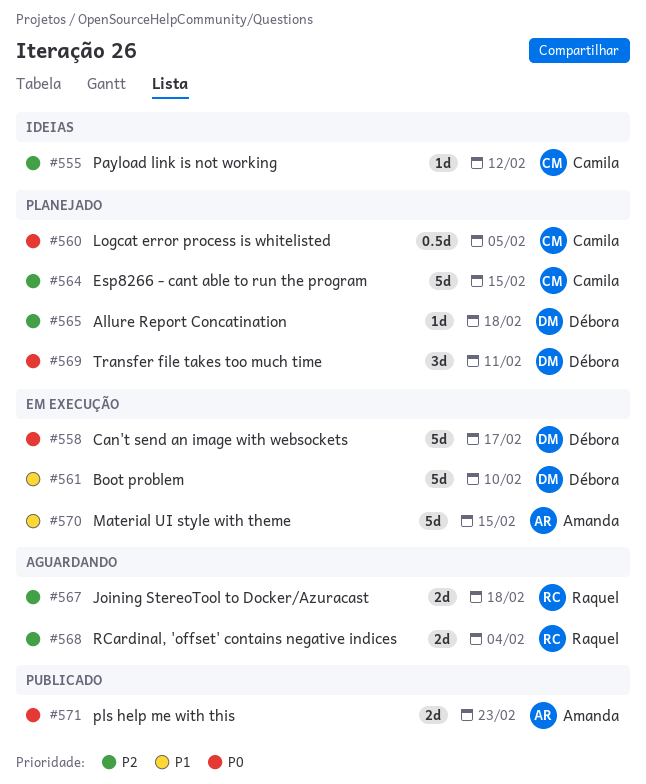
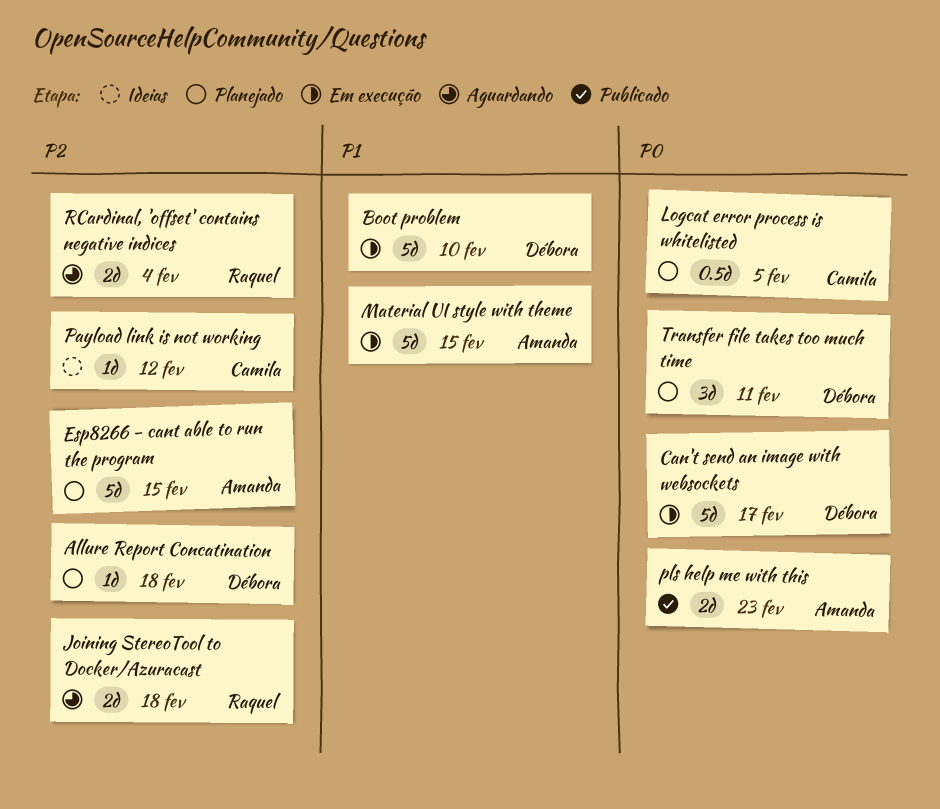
Esp8266 - cant able to run the program, owner: Camila -> Amanda

